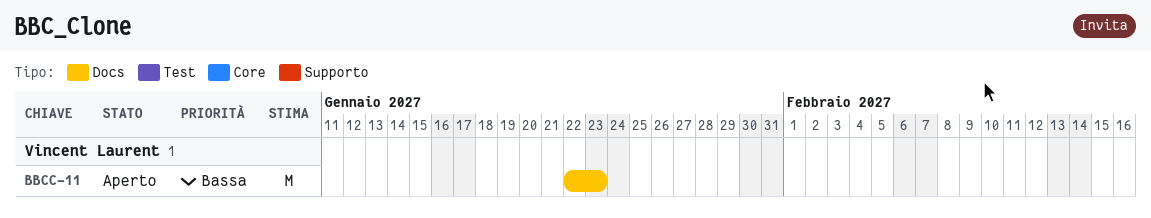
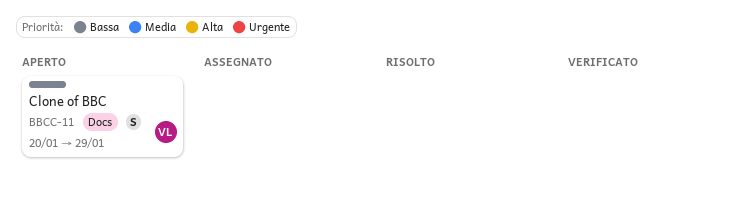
BBCC-11, estimate: M -> S
BBCC-11, start: Jan 22 -> Jan 20
BBCC-11, due: Jan 23 -> Jan 29

